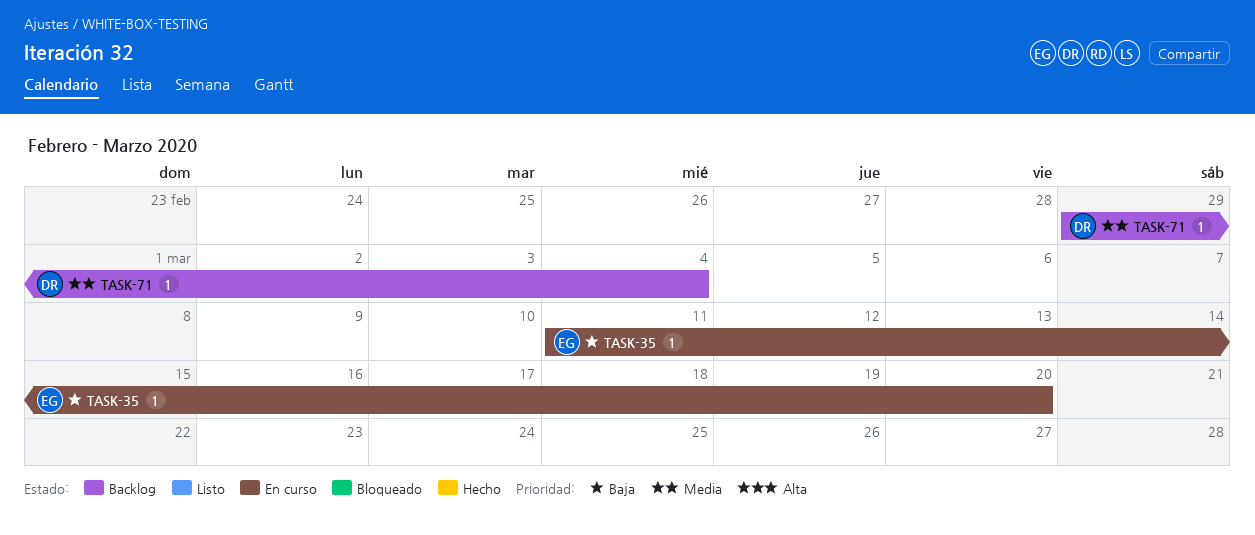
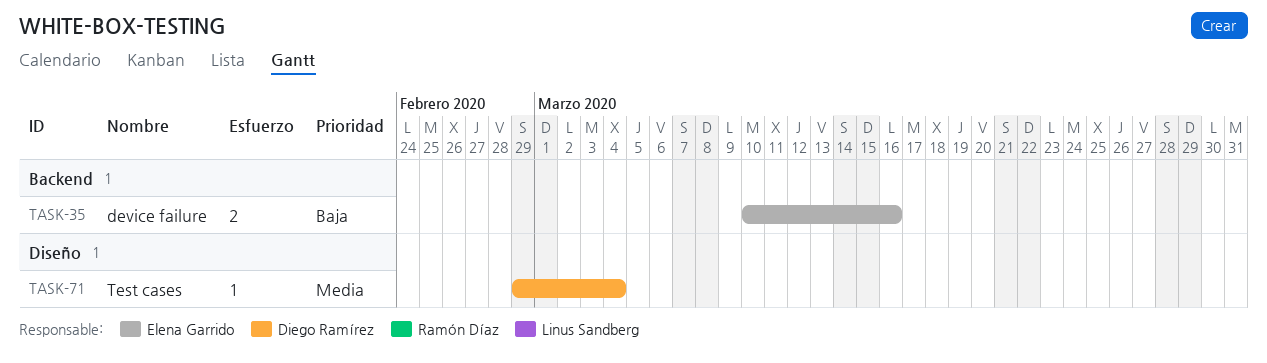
TASK-35, estimate: 1 -> 2
TASK-35, start: Mar 11 -> Mar 10
TASK-35, due: Mar 20 -> Mar 16

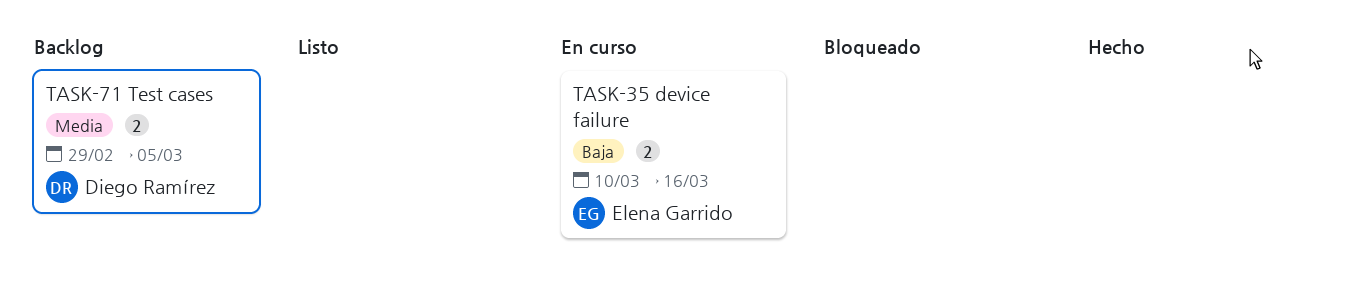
TASK-71, estimate: 1 -> 2
TASK-71, due: Mar 4 -> Mar 5

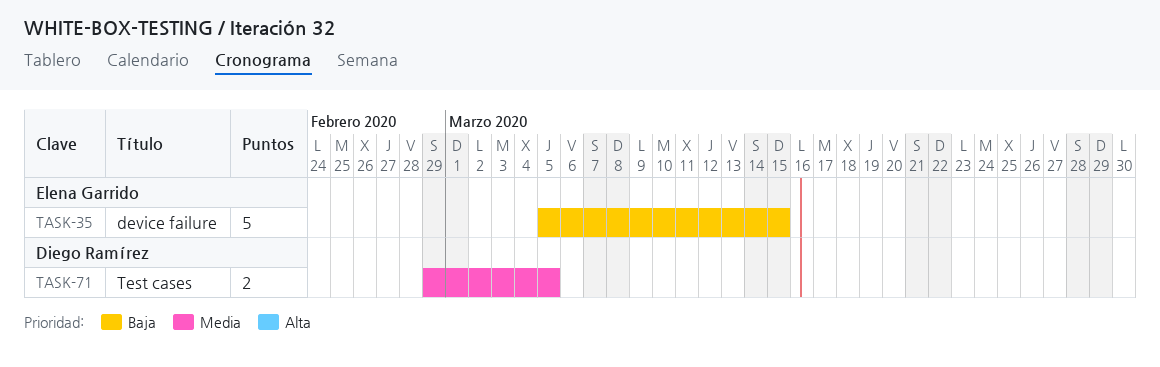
TASK-35, estimate: 2 -> 5
TASK-35, start: Mar 10 -> Mar 5
TASK-35, due: Mar 16 -> Mar 15

